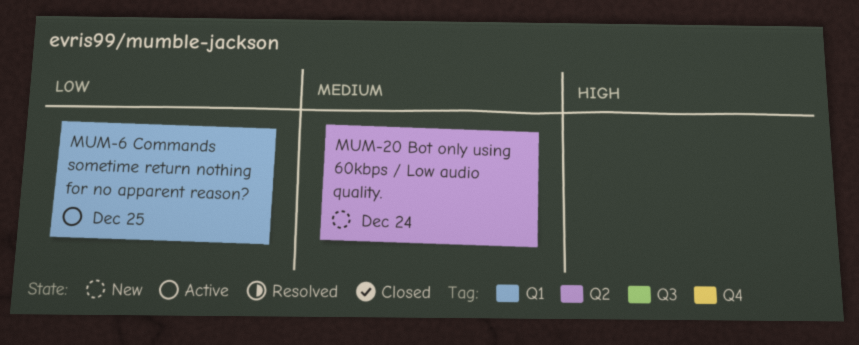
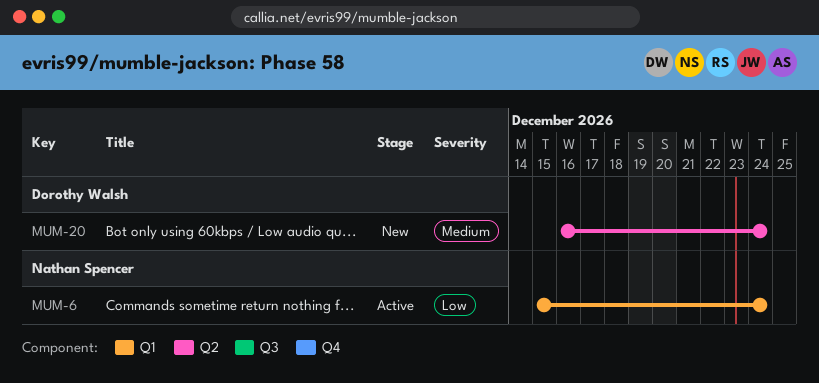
MUM-6, due: Dec 25 -> Dec 24

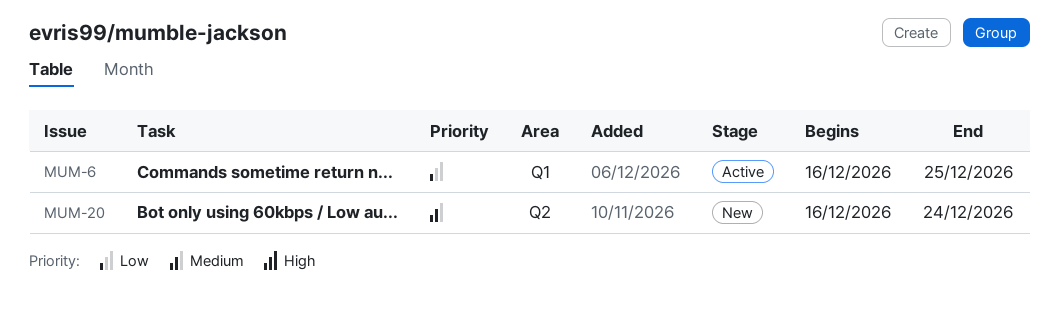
MUM-6, start: Dec 15 -> Dec 16
MUM-6, due: Dec 24 -> Dec 25

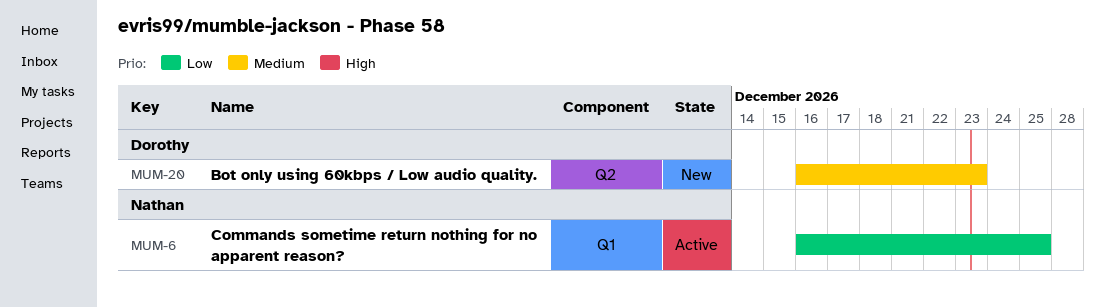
MUM-20, due: Dec 24 -> Dec 23

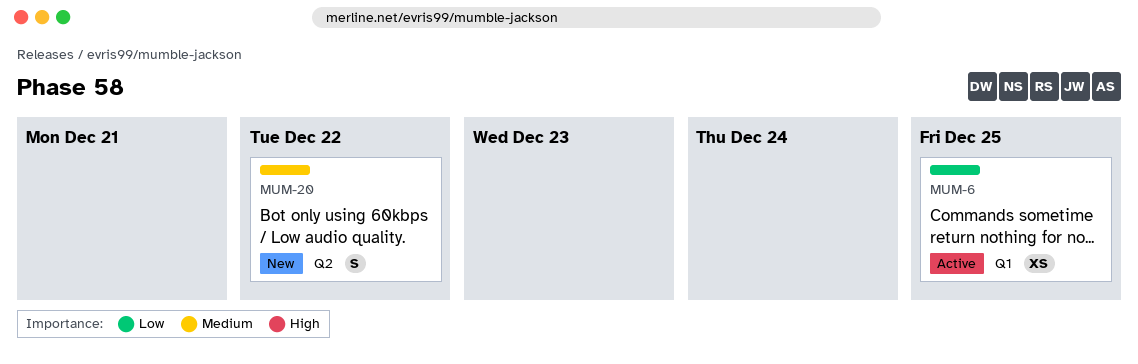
MUM-20, due: Dec 23 -> Dec 22

